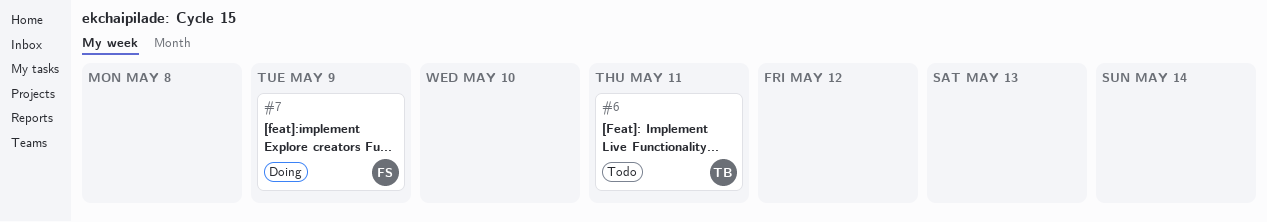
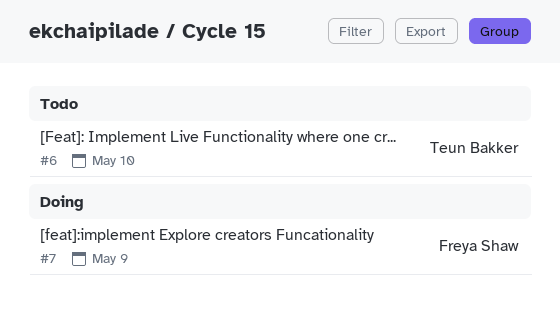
#6, due: May 11 -> May 10

